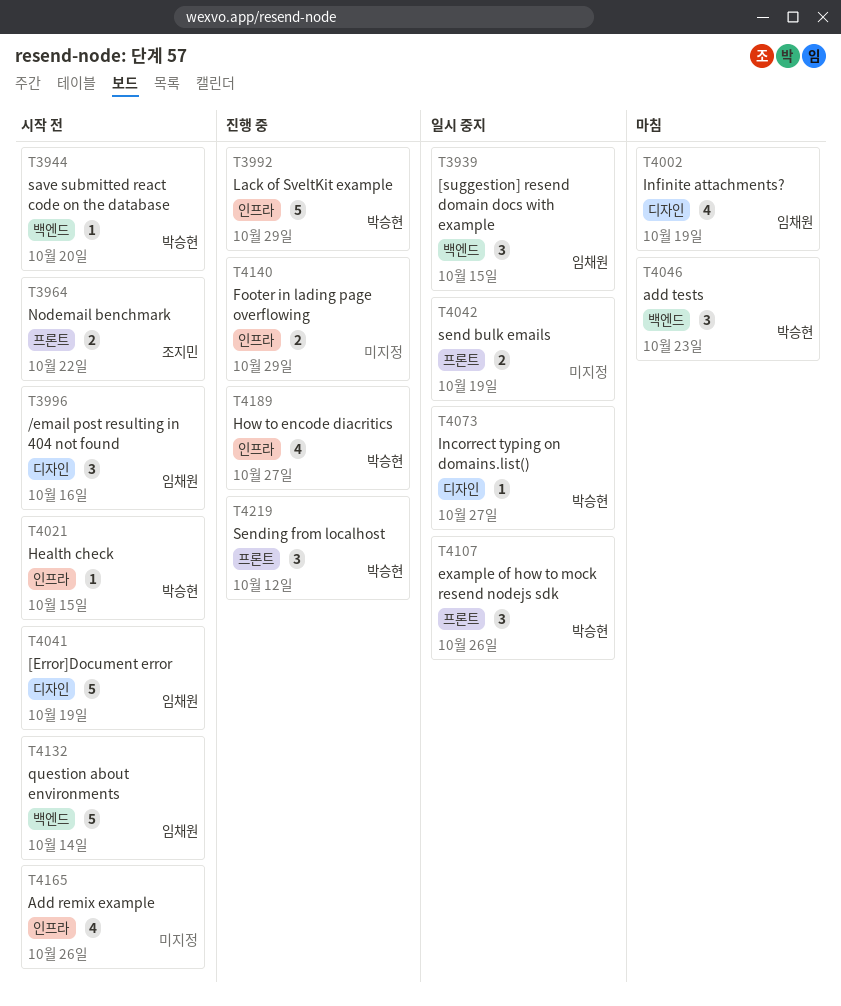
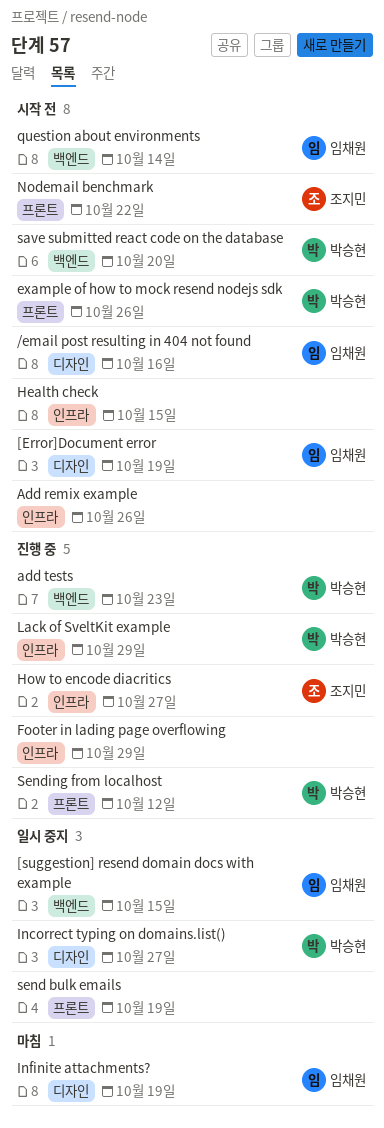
add tests, status: 마침 -> 진행 중
example of how to mock resend nodejs sdk, status: 일시 중지 -> 시작 전
Health check, owner: 박승현 -> none
How to encode diacritics, owner: 박승현 -> 조지민

